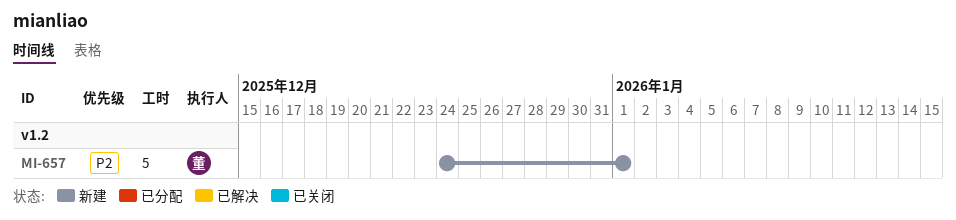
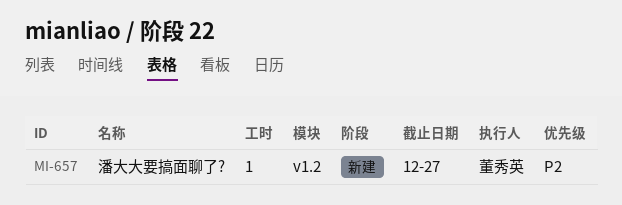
MI-657, estimate: 5 -> 1
MI-657, due: Jan 1 -> Dec 27

